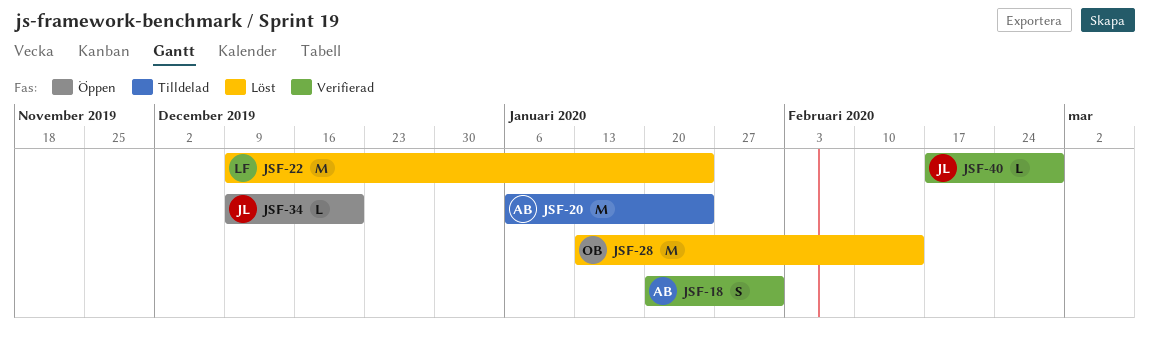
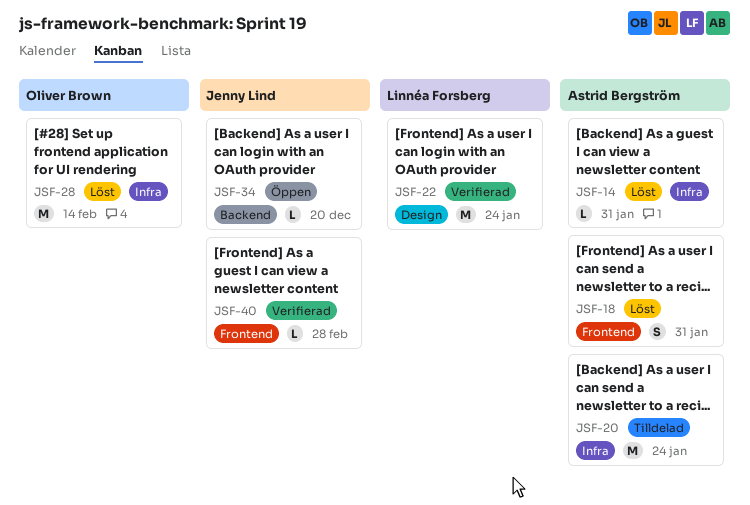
JSF-14: none -> present
JSF-18, status: Verifierad -> Löst
JSF-22, status: Löst -> Verifierad

